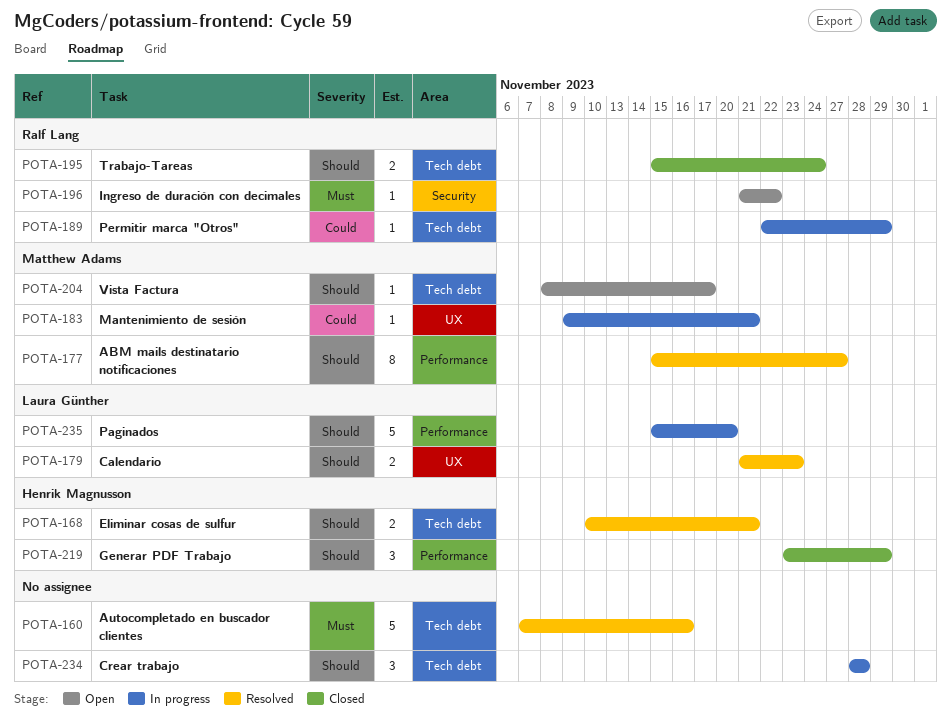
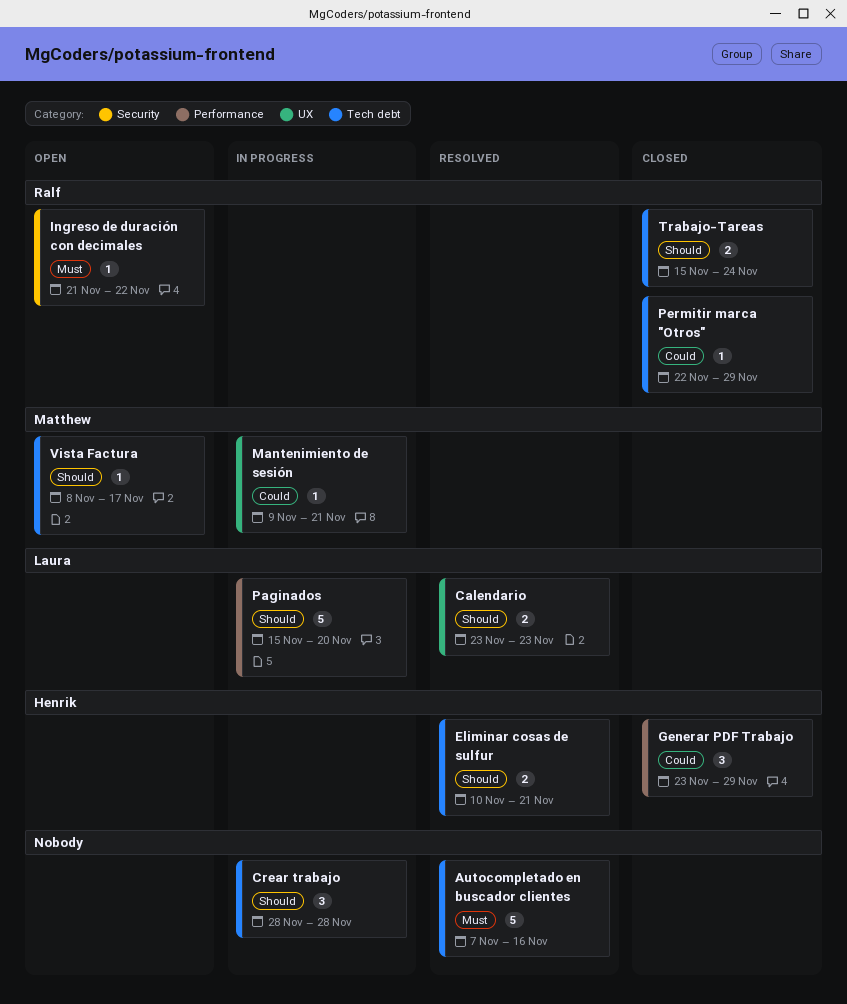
ABM mails destinatario notificaciones: present -> none
Calendario, start: Nov 21 -> Nov 23
Generar PDF Trabajo, priority: Should -> Could
Permitir marca "Otros", status: In progress -> Closed

